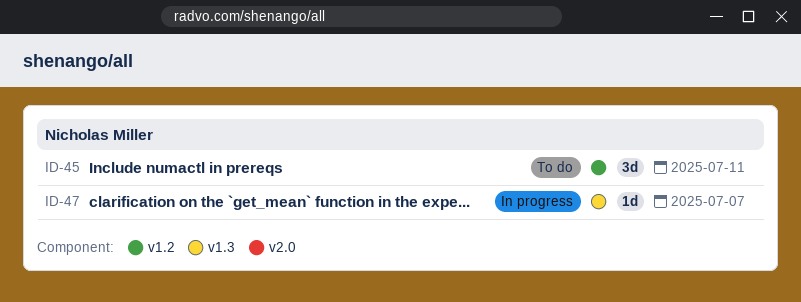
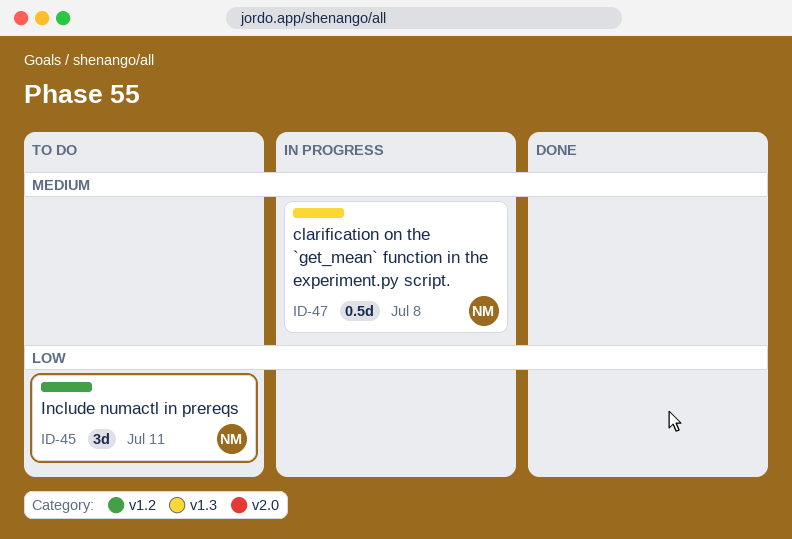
ID-47, estimate: 1d -> 0.5d
ID-47, due: Jul 7 -> Jul 8

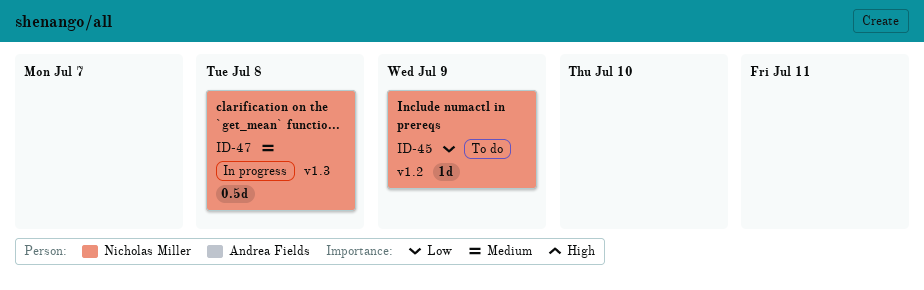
ID-45, estimate: 3d -> 1d
ID-45, due: Jul 11 -> Jul 9

